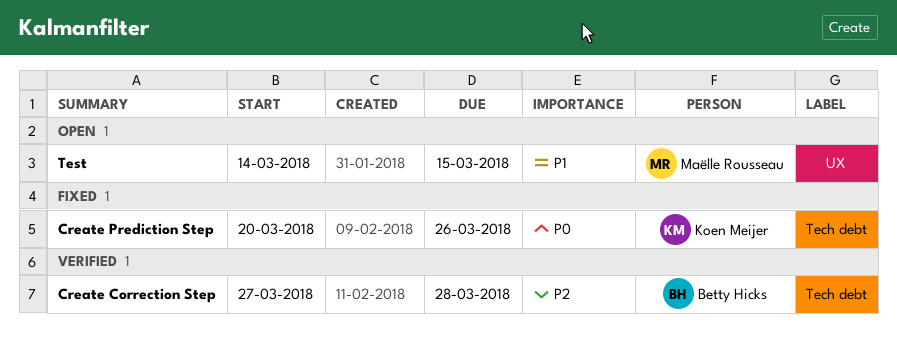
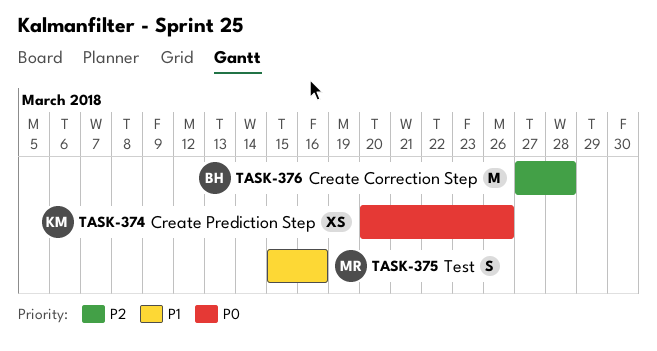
Test, start: Mar 14 -> Mar 15
Test, due: Mar 15 -> Mar 16

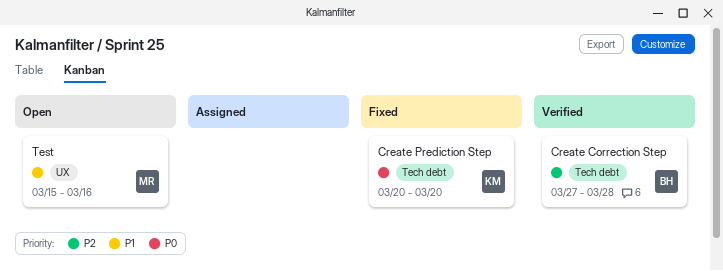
Create Prediction Step, due: Mar 26 -> Mar 20

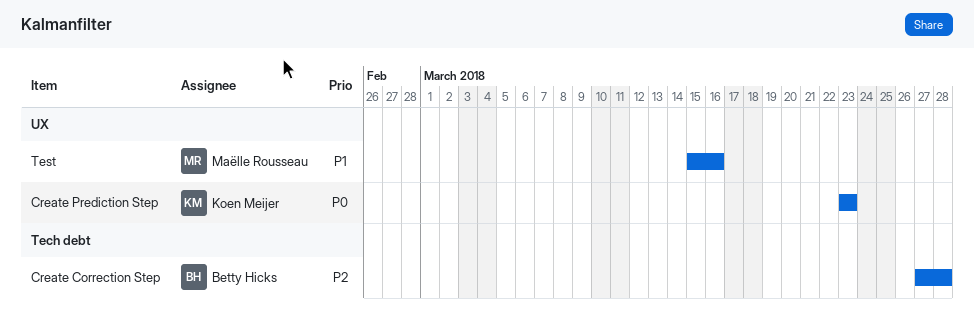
Create Prediction Step, label: Tech debt -> UX
Create Prediction Step, start: Mar 20 -> Mar 23
Create Prediction Step, due: Mar 20 -> Mar 23

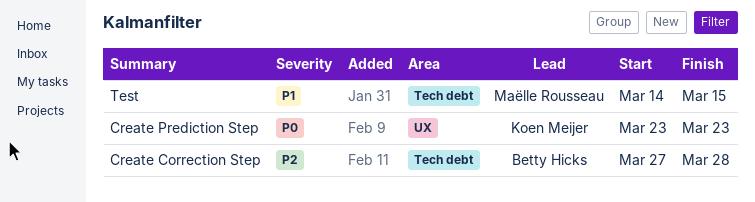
Test, label: UX -> Tech debt
Test, start: Mar 15 -> Mar 14
Test, due: Mar 16 -> Mar 15

